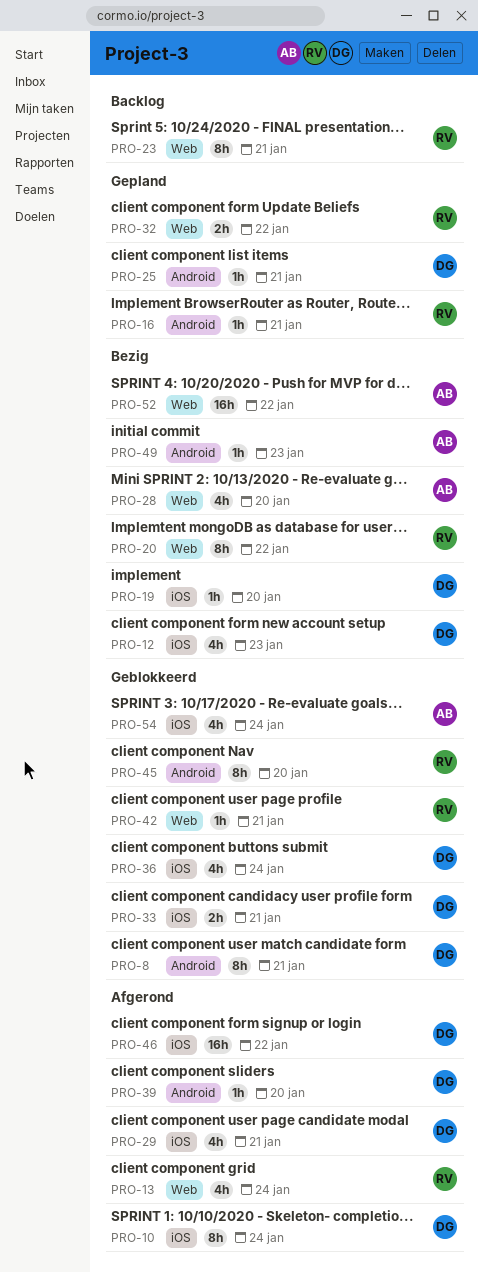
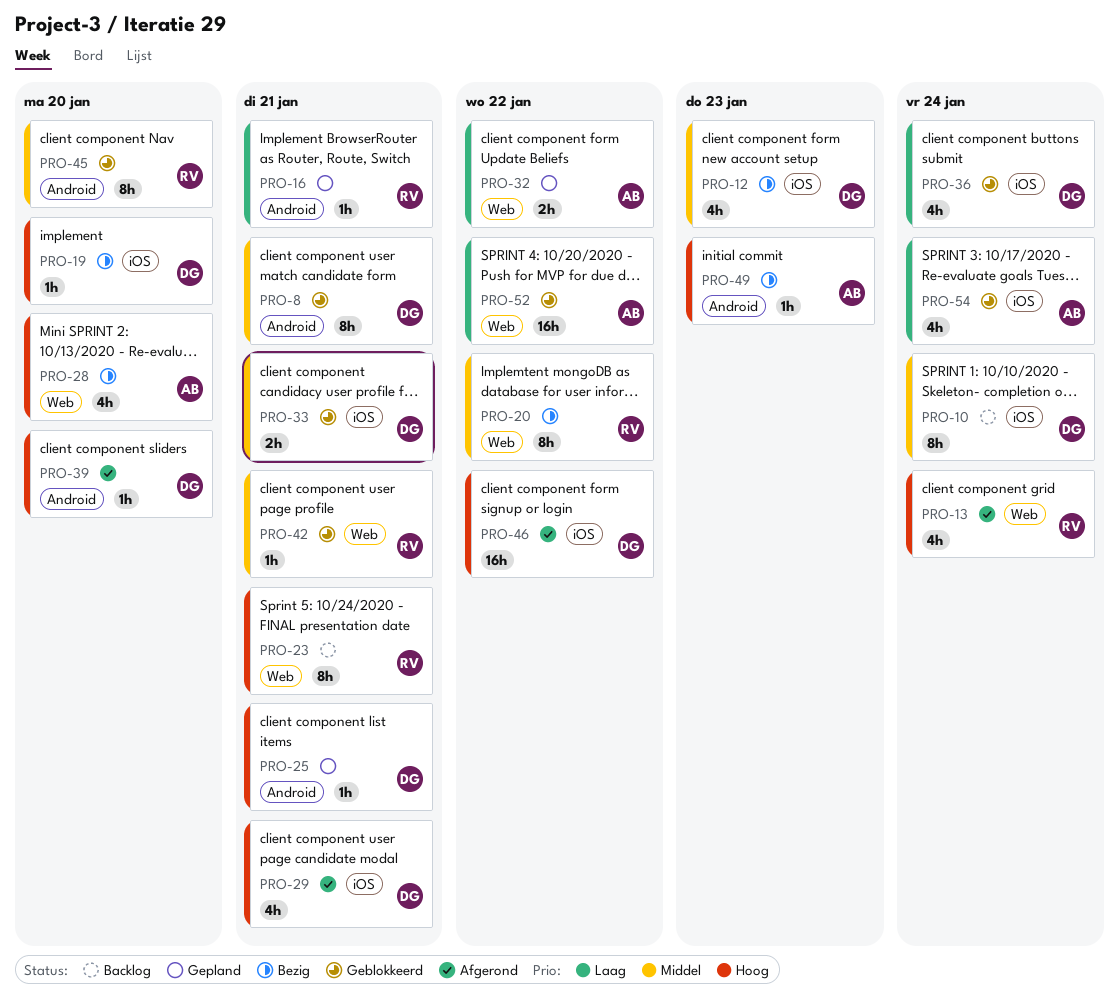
PRO-10, status: Afgerond -> Backlog
PRO-32, owner: RV -> AB
PRO-52, status: Bezig -> Geblokkeerd

